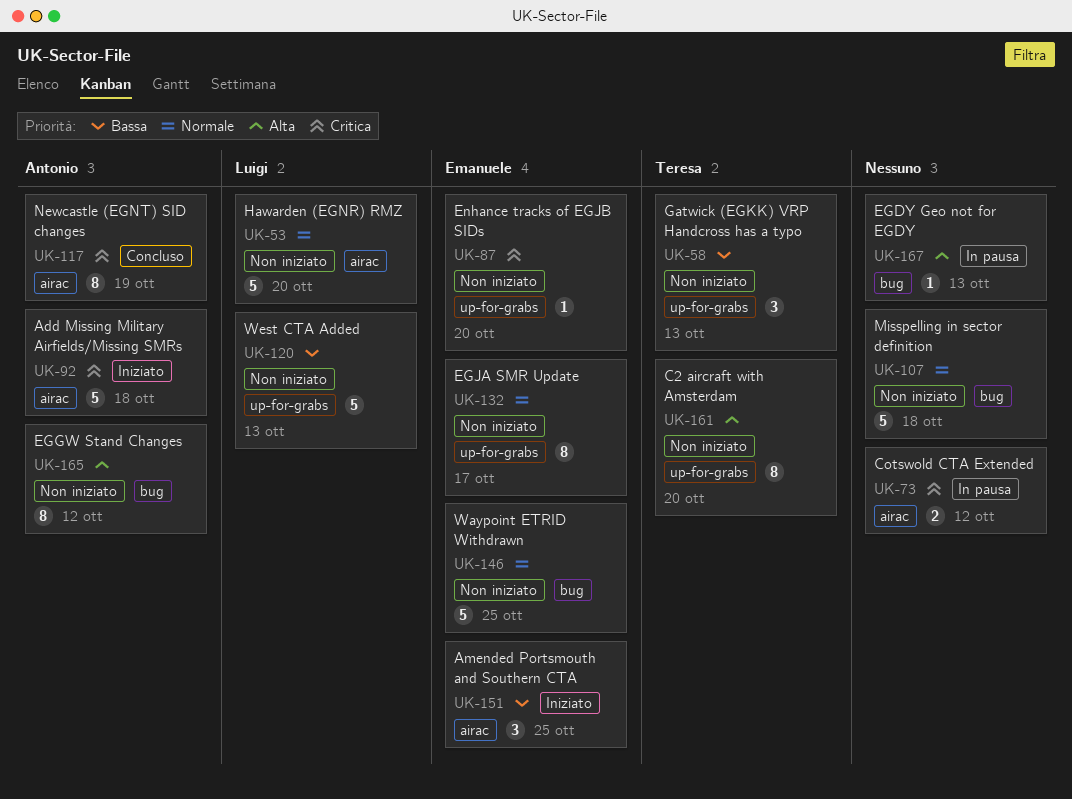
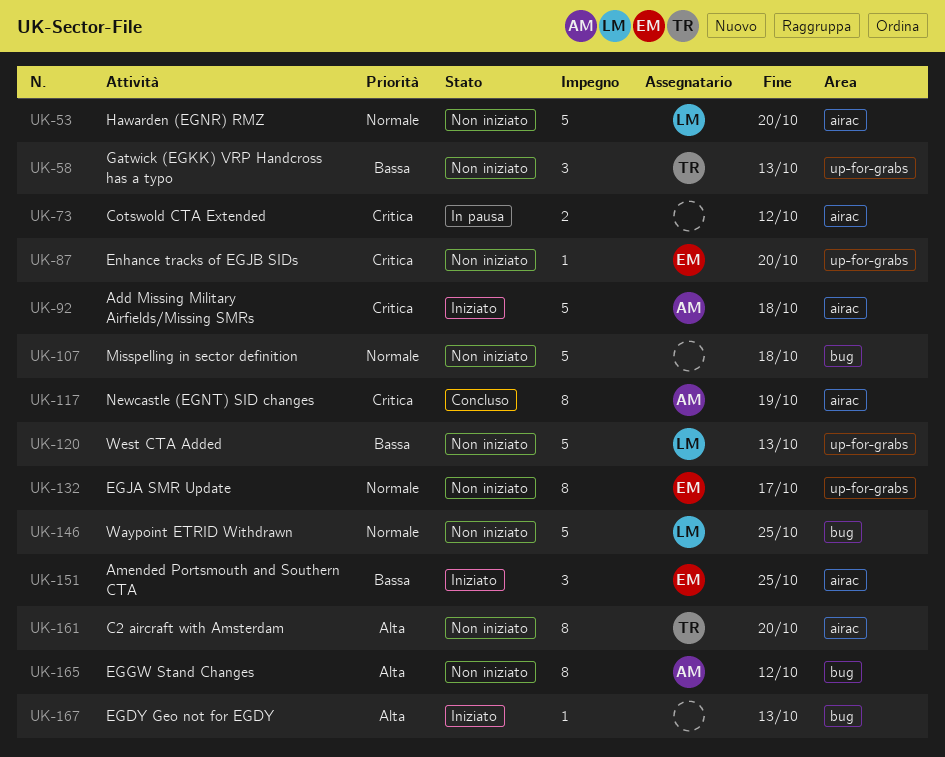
UK-146, owner: Emanuele -> Luigi
UK-161, label: up-for-grabs -> airac
UK-167, status: In pausa -> Iniziato

